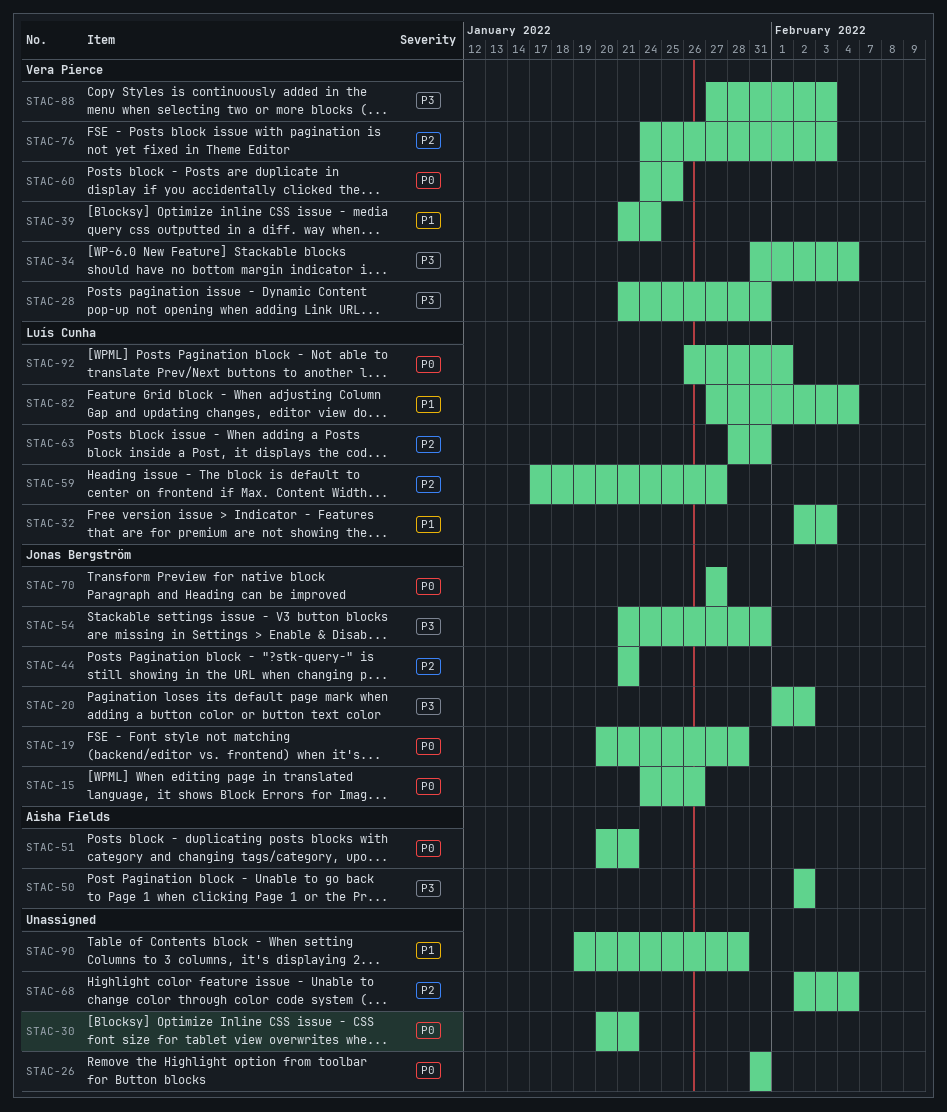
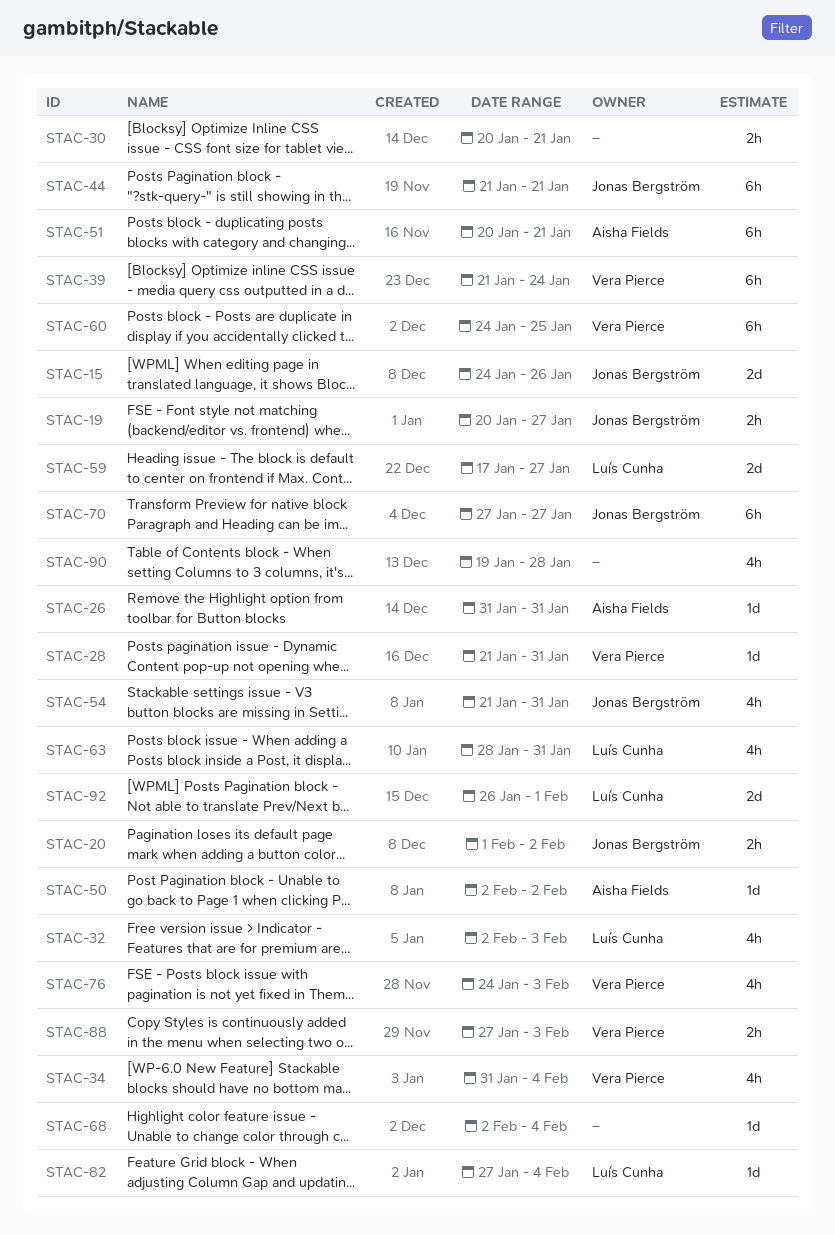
STAC-19, due: Jan 28 -> Jan 27
STAC-26, owner: none -> Aisha Fields

